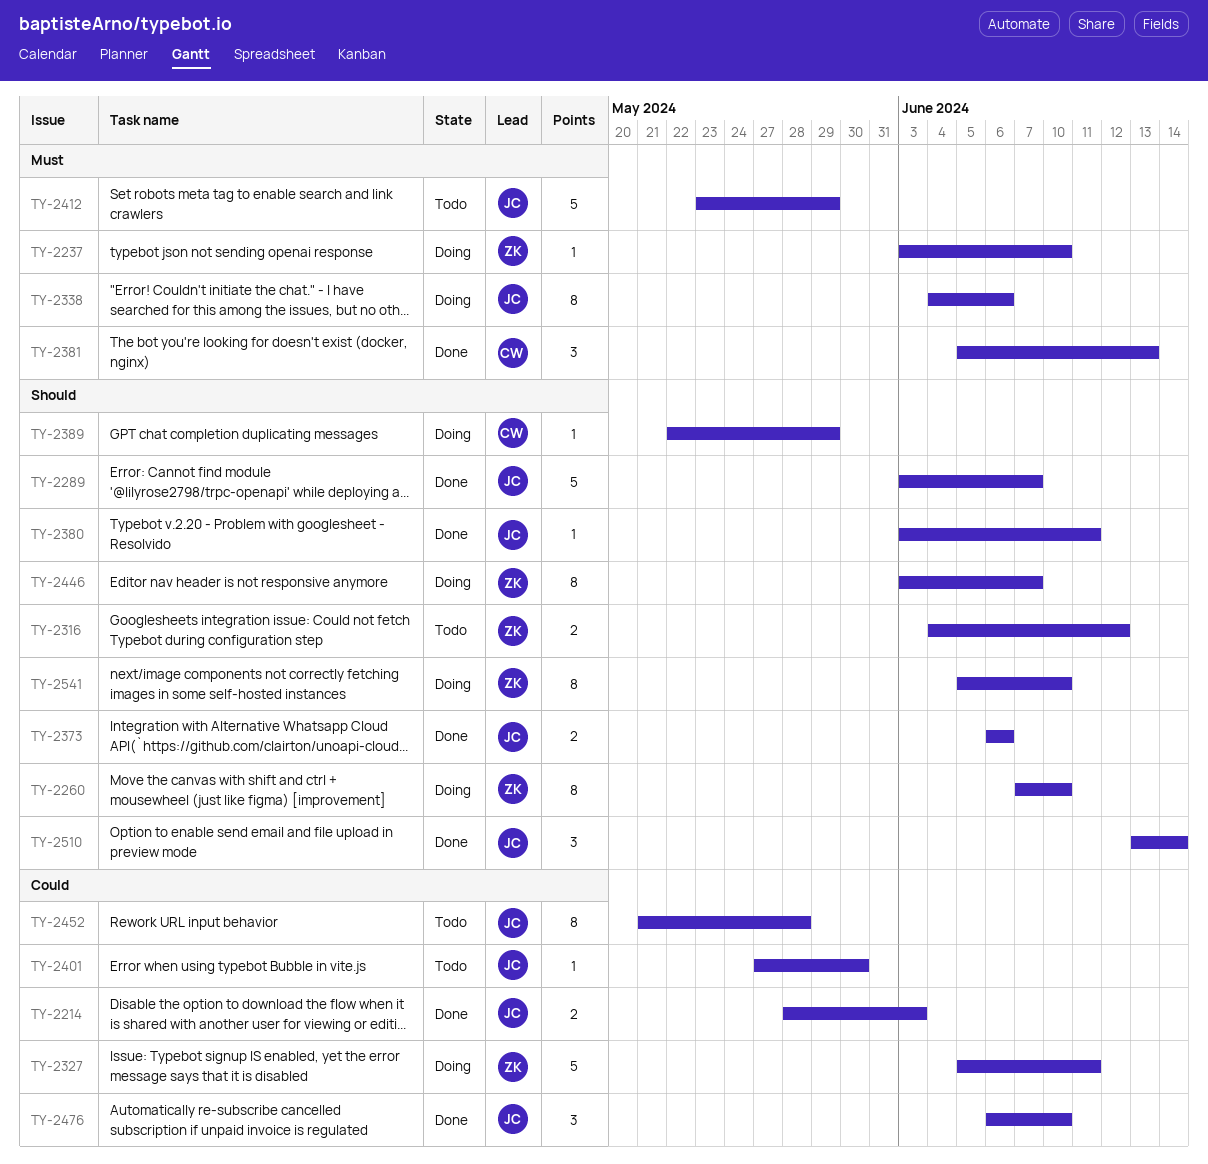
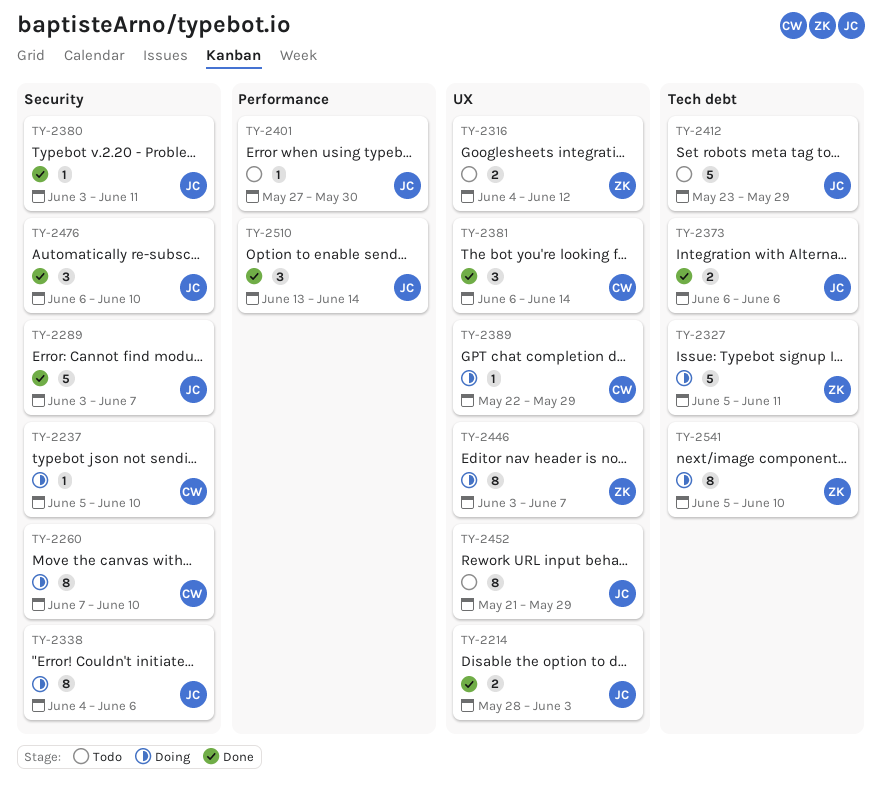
TY-2237, owner: ZK -> CW
TY-2237, start: Jun 3 -> Jun 5
TY-2260, owner: ZK -> CW
TY-2381, start: Jun 5 -> Jun 6
TY-2381, due: Jun 13 -> Jun 14
TY-2452, due: May 28 -> May 29

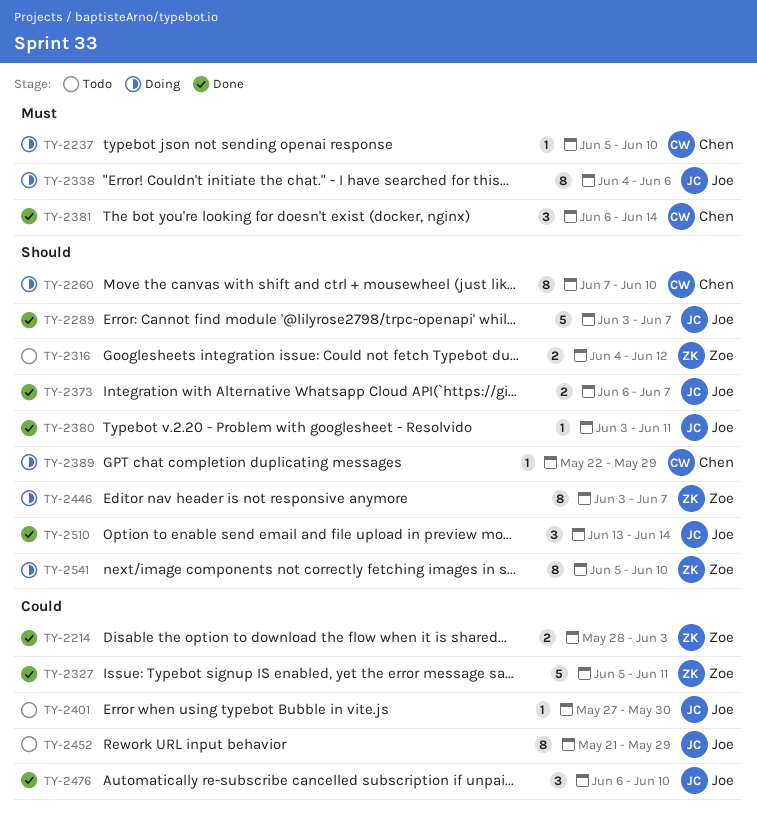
TY-2214, owner: Joe -> Zoe
TY-2327, status: Doing -> Done
TY-2373, due: Jun 6 -> Jun 7
TY-2412: present -> none

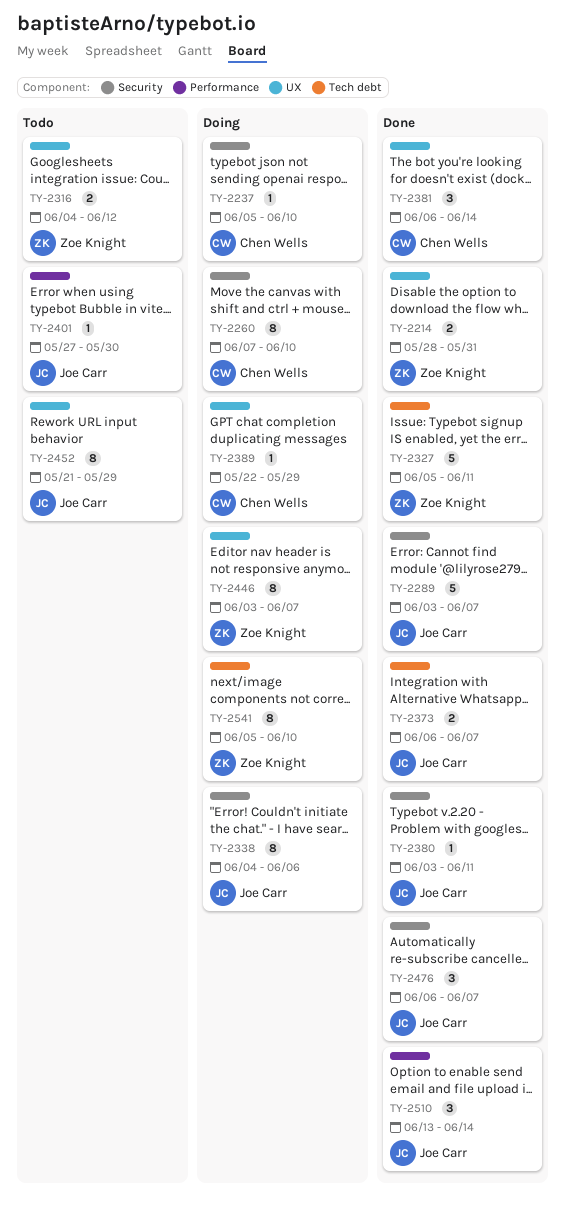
TY-2214, due: Jun 3 -> May 31
TY-2476, due: Jun 10 -> Jun 7

